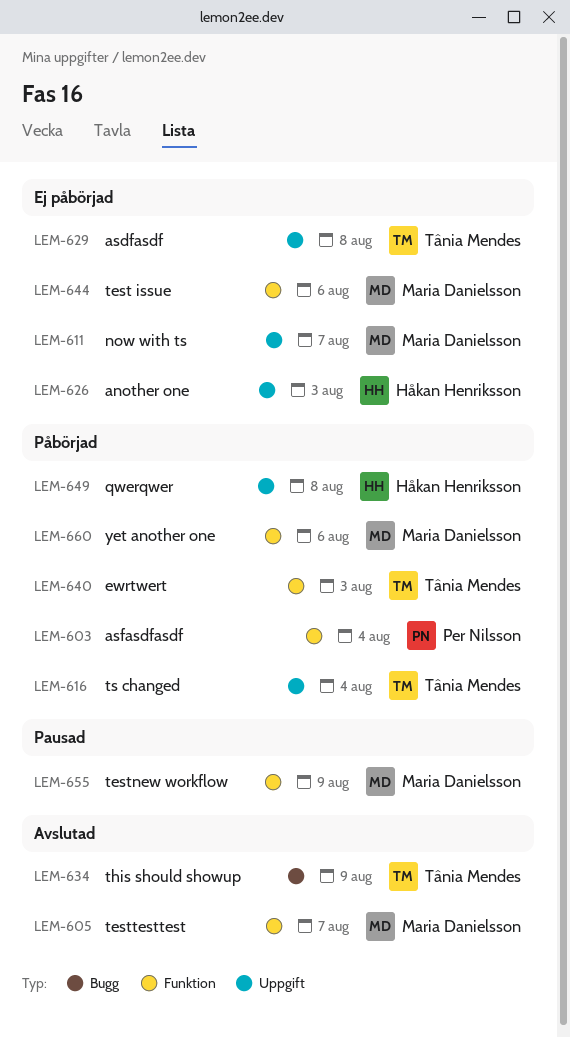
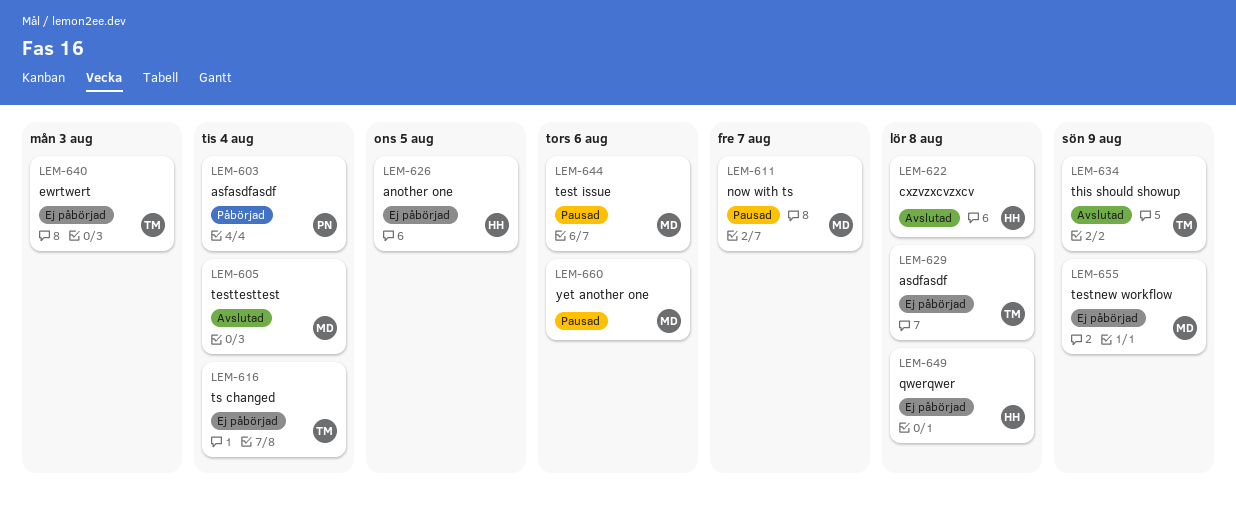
LEM-605, due: Aug 7 -> Aug 4
LEM-611, status: Ej påbörjad -> Pausad
LEM-616, status: Påbörjad -> Ej påbörjad
LEM-622: none -> present
LEM-626, due: Aug 3 -> Aug 5
LEM-640, status: Påbörjad -> Ej påbörjad
LEM-644, status: Ej påbörjad -> Pausad
LEM-649, status: Påbörjad -> Ej påbörjad
LEM-655, status: Pausad -> Ej påbörjad
LEM-660, status: Påbörjad -> Pausad

